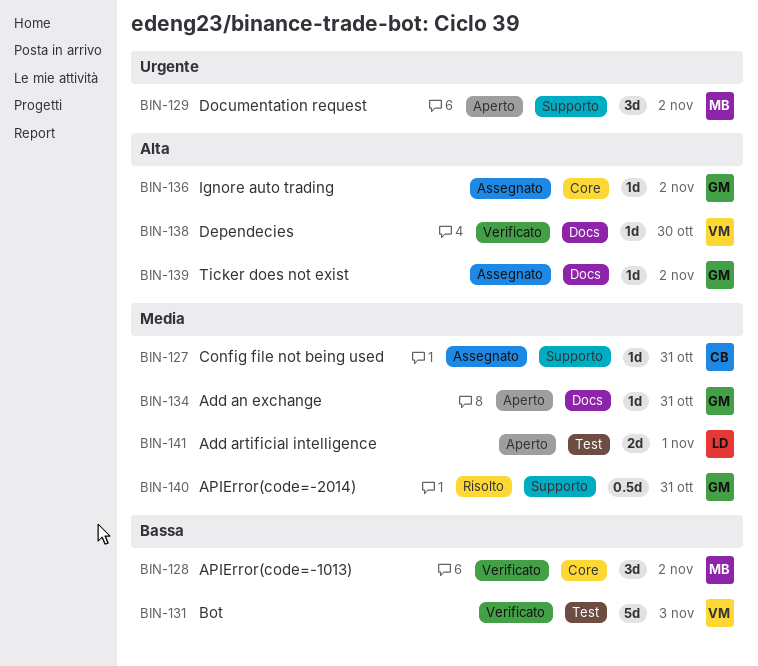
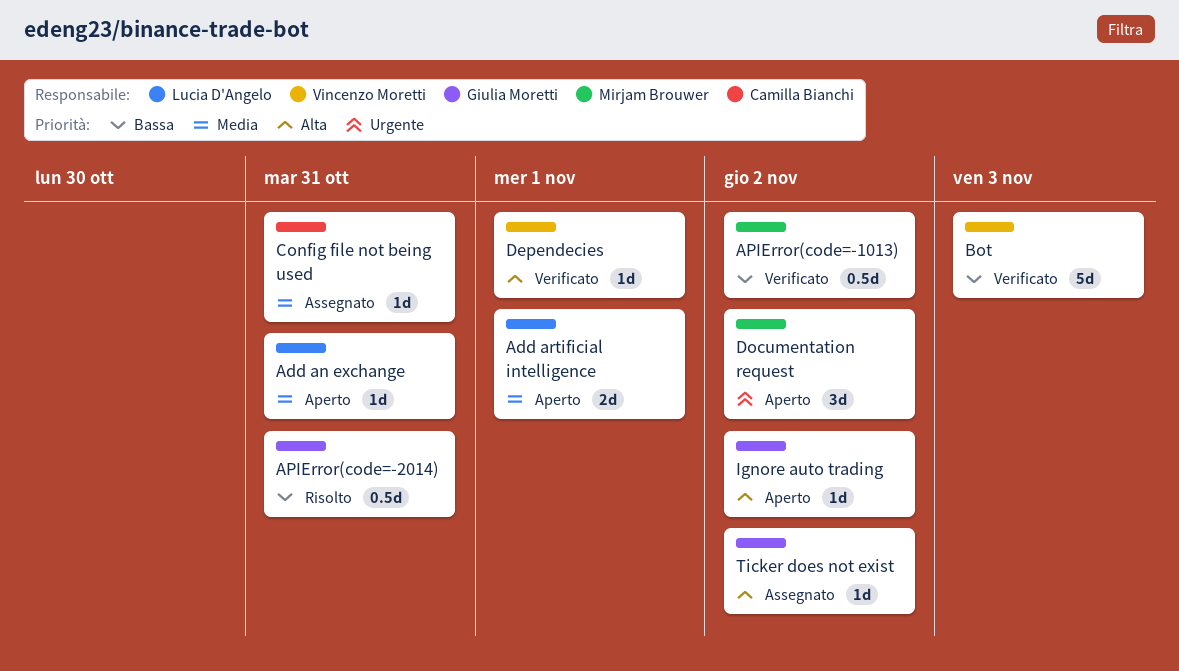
Add an exchange, owner: Giulia Moretti -> Lucia D'Angelo
APIError(code=-1013), estimate: 3d -> 0.5d
APIError(code=-2014), priority: Media -> Bassa
Dependecies, due: Oct 30 -> Nov 1
Ignore auto trading, status: Assegnato -> Aperto

